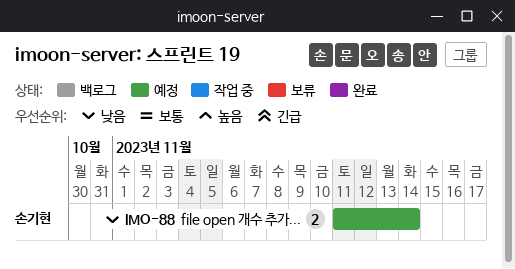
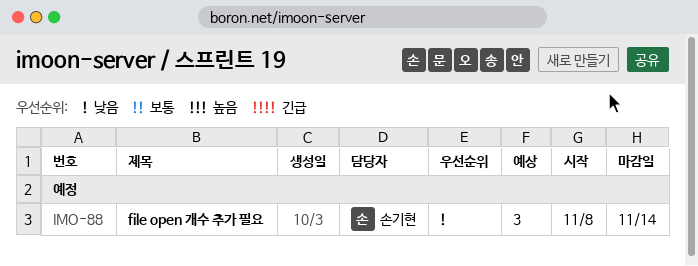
IMO-88, estimate: 2 -> 3
IMO-88, start: Nov 11 -> Nov 8

